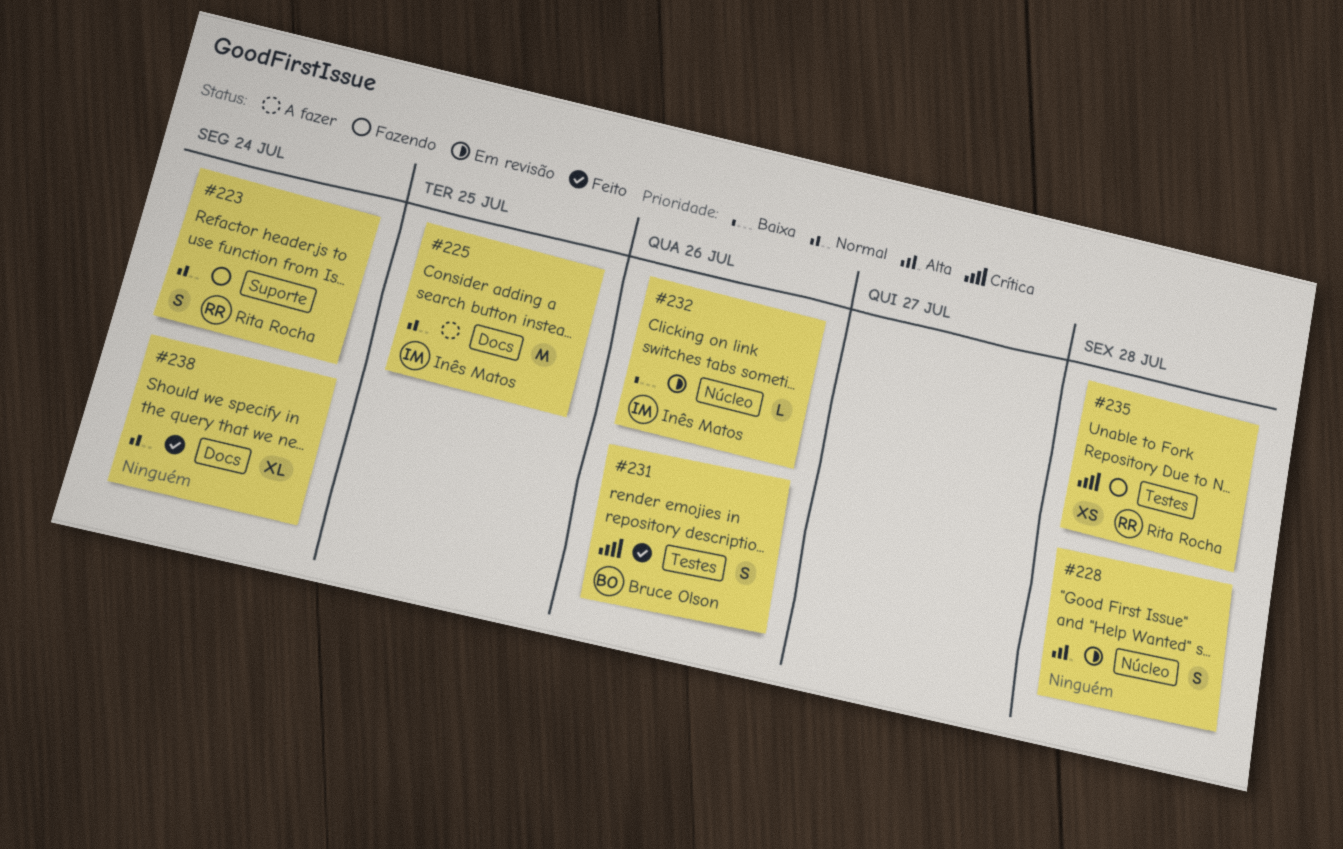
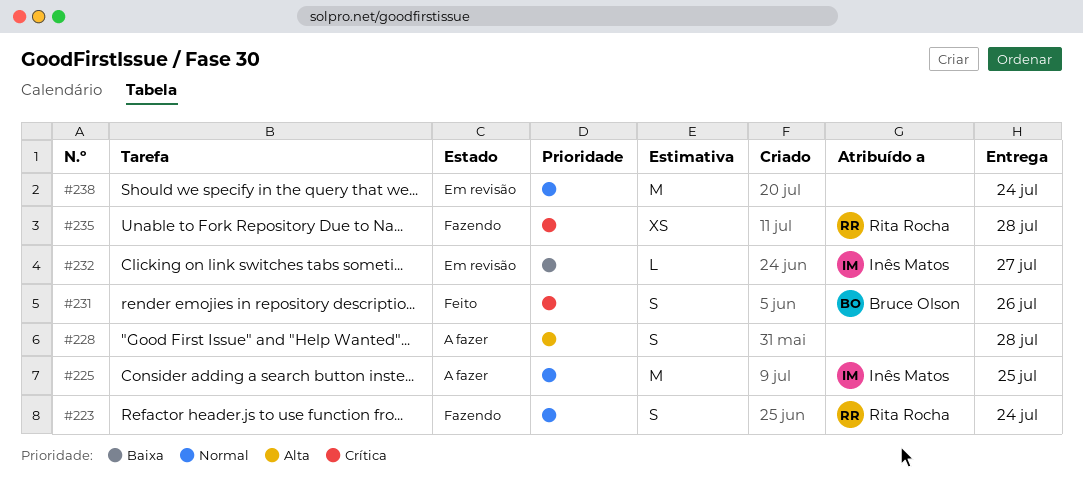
#228, status: Em revisão -> A fazer
#232, due: Jul 26 -> Jul 27
#238, status: Feito -> Em revisão
#238, estimate: XL -> M

